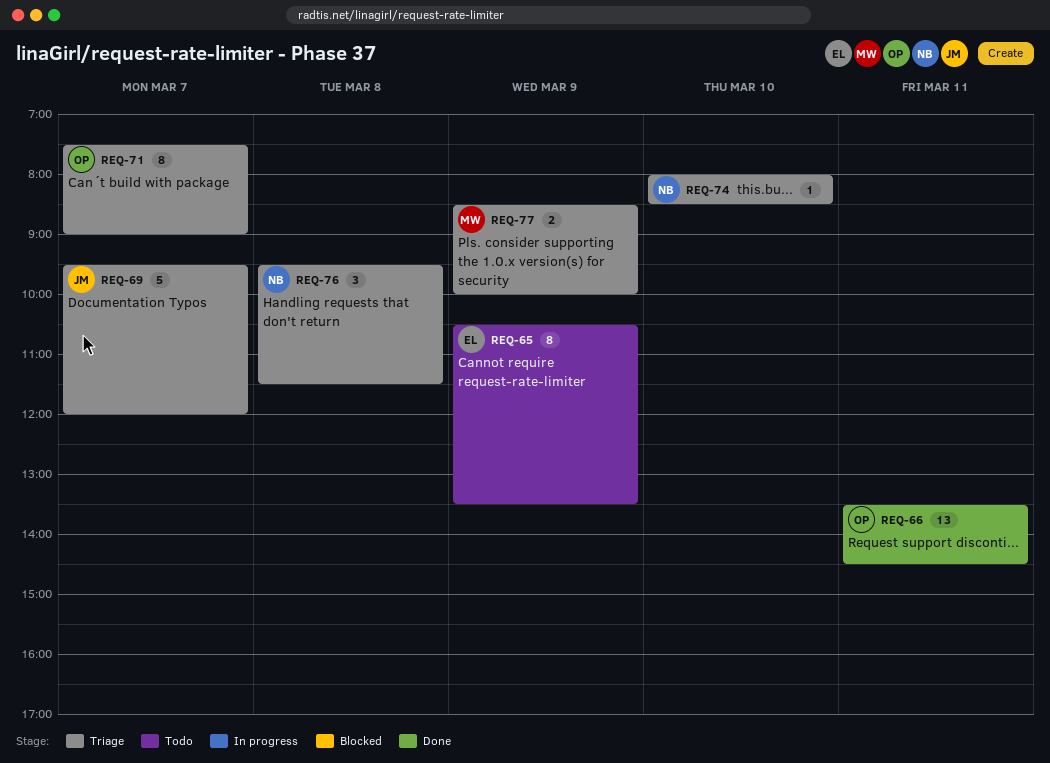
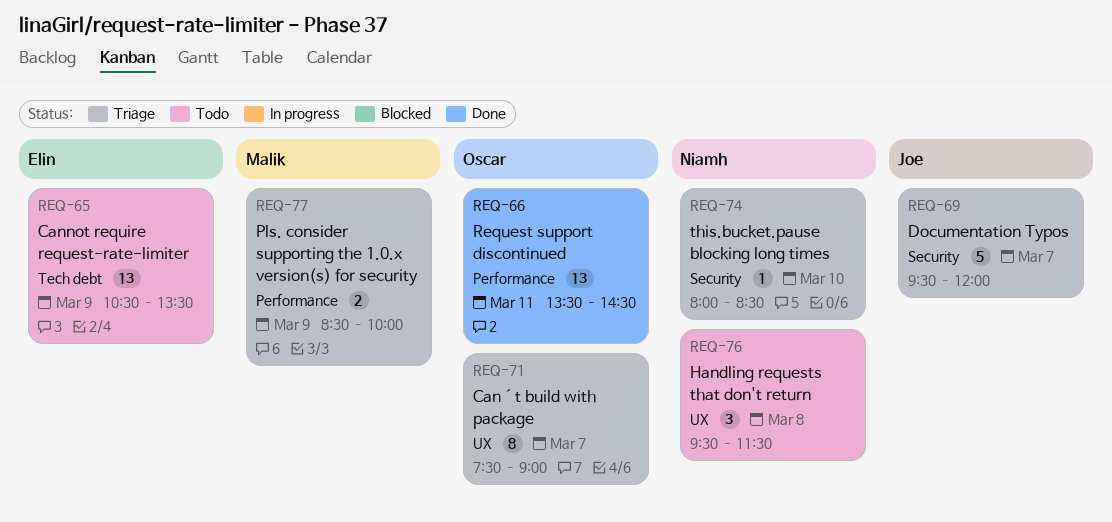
REQ-65, estimate: 8 -> 13
REQ-76, status: Triage -> Todo

